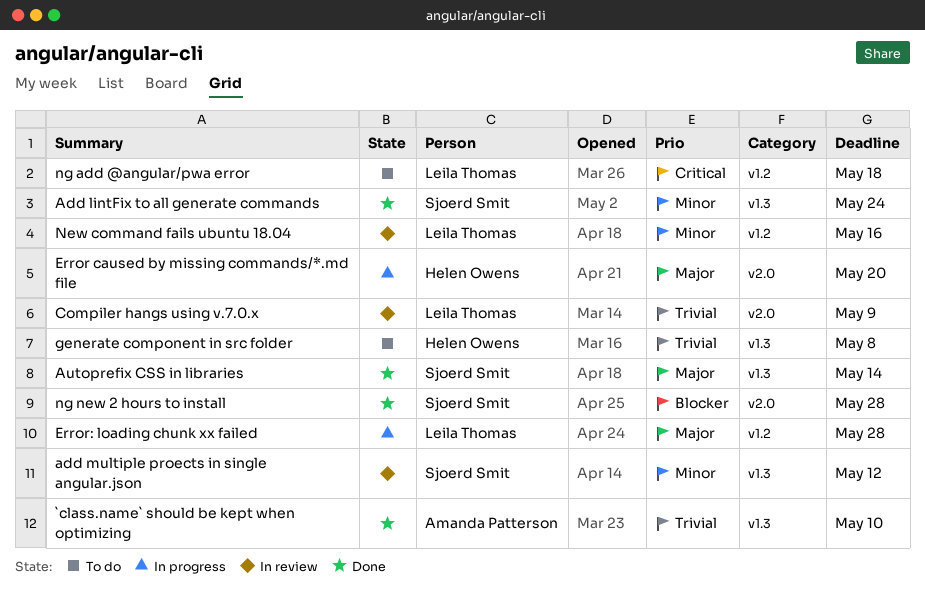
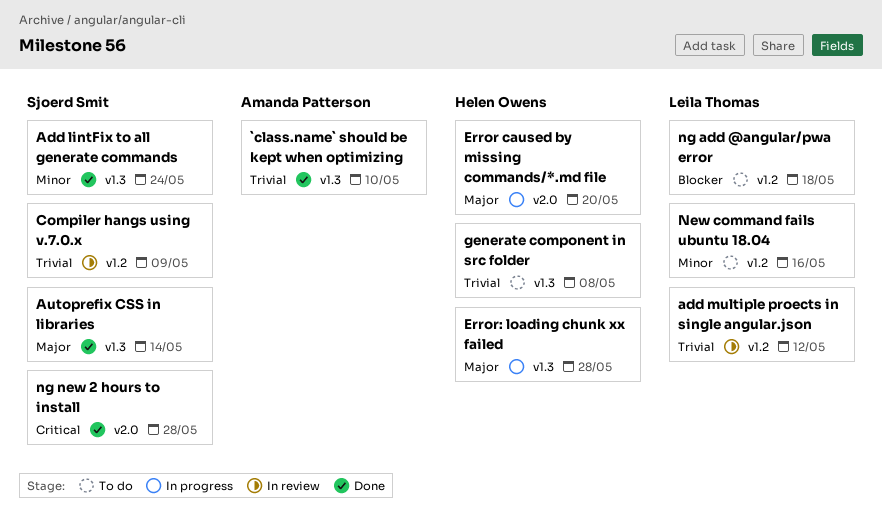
add multiple proects in single angular.json, owner: Sjoerd Smit -> Leila Thomas
add multiple proects in single angular.json, priority: Minor -> Trivial
add multiple proects in single angular.json, label: v1.3 -> v1.2
Compiler hangs using v.7.0.x, owner: Leila Thomas -> Sjoerd Smit
Compiler hangs using v.7.0.x, label: v2.0 -> v1.2
Error: loading chunk xx failed, owner: Leila Thomas -> Helen Owens
Error: loading chunk xx failed, label: v1.2 -> v1.3
New command fails ubuntu 18.04, status: In review -> To do
ng add @angular/pwa error, priority: Critical -> Blocker
ng new 2 hours to install, priority: Blocker -> Critical

